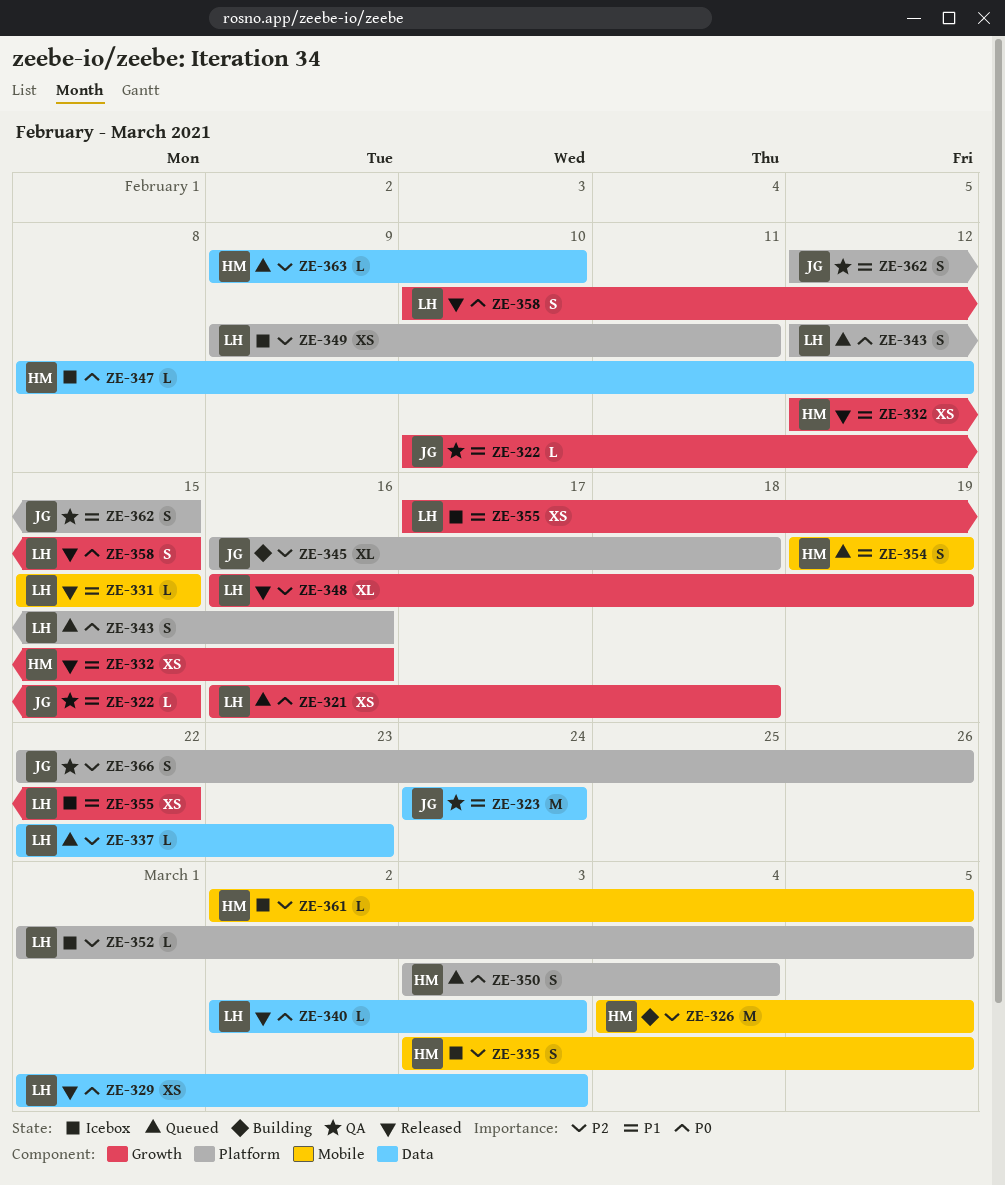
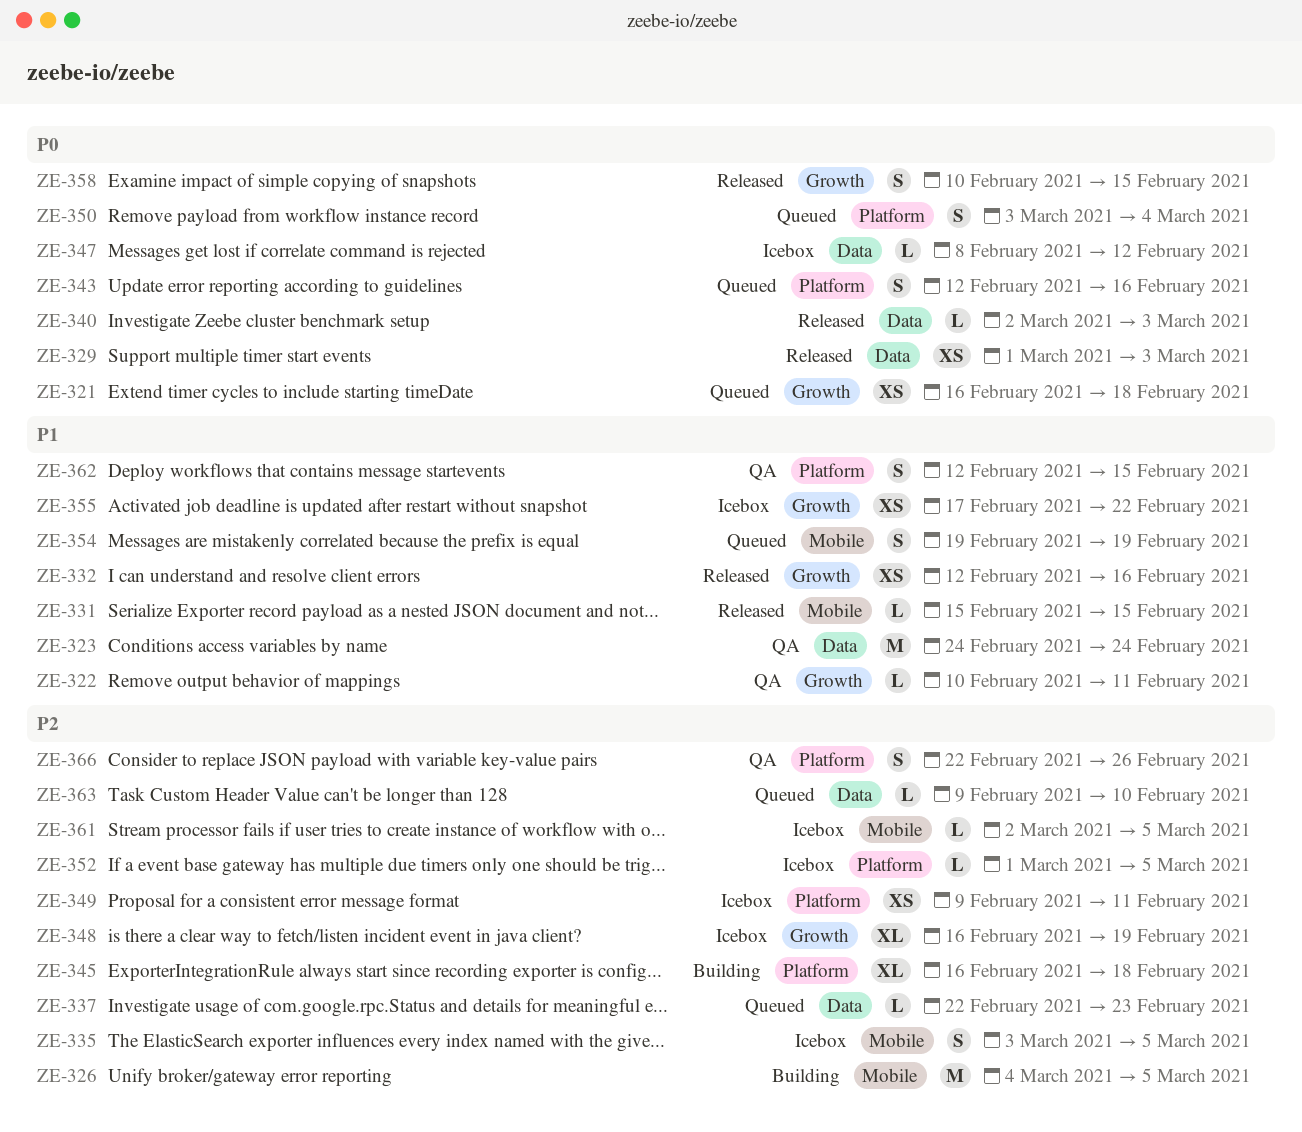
ZE-322, due: Feb 15 -> Feb 11
ZE-348, status: Released -> Icebox

